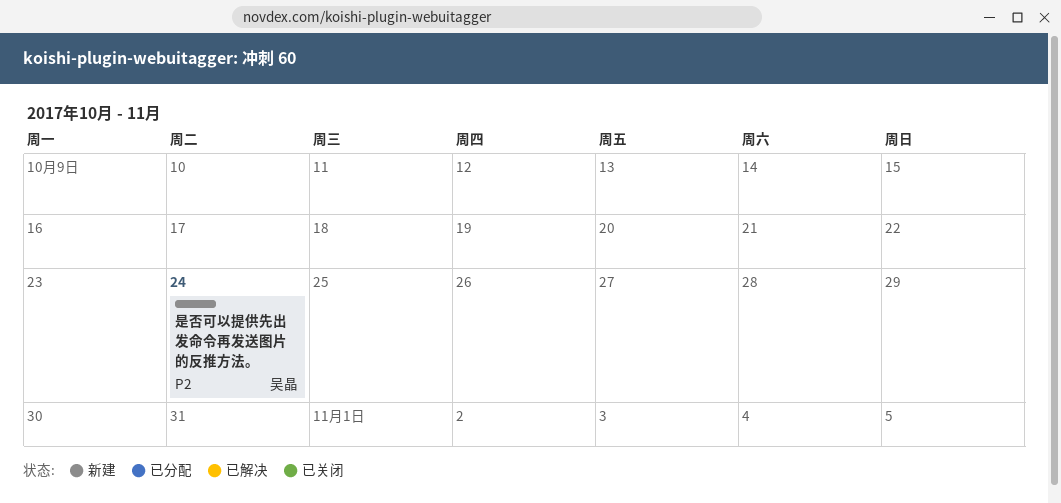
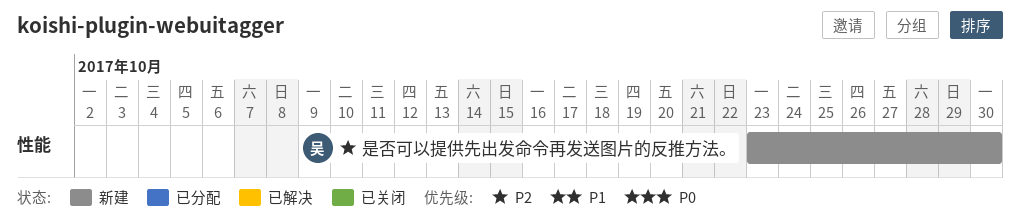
是否可以提供先出发命令再发送图片的反推方法。, due: Oct 24 -> Oct 30

